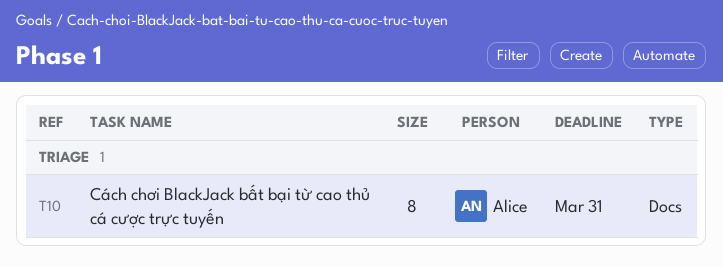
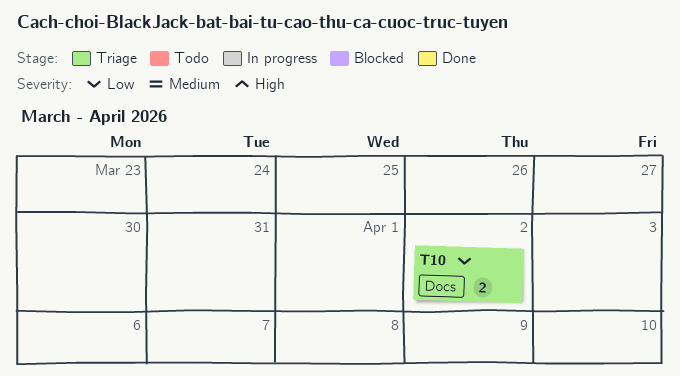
T10, estimate: 8 -> 2
T10, due: Mar 31 -> Apr 2

